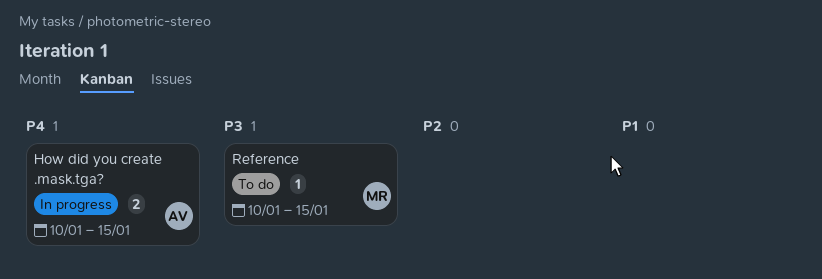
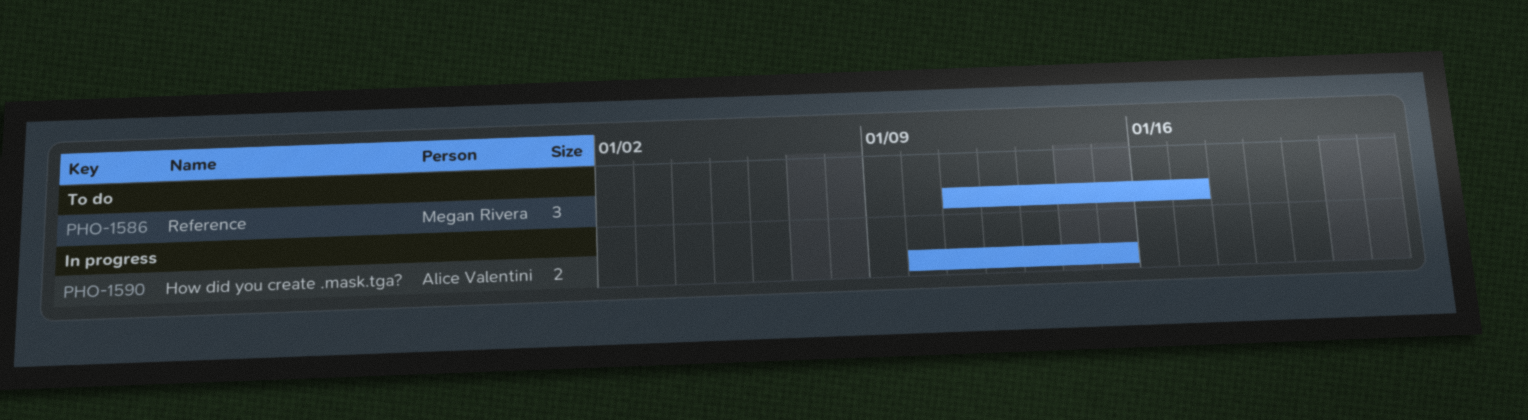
Reference, estimate: 1 -> 3
Reference, start: Jan 10 -> Jan 11
Reference, due: Jan 15 -> Jan 17

